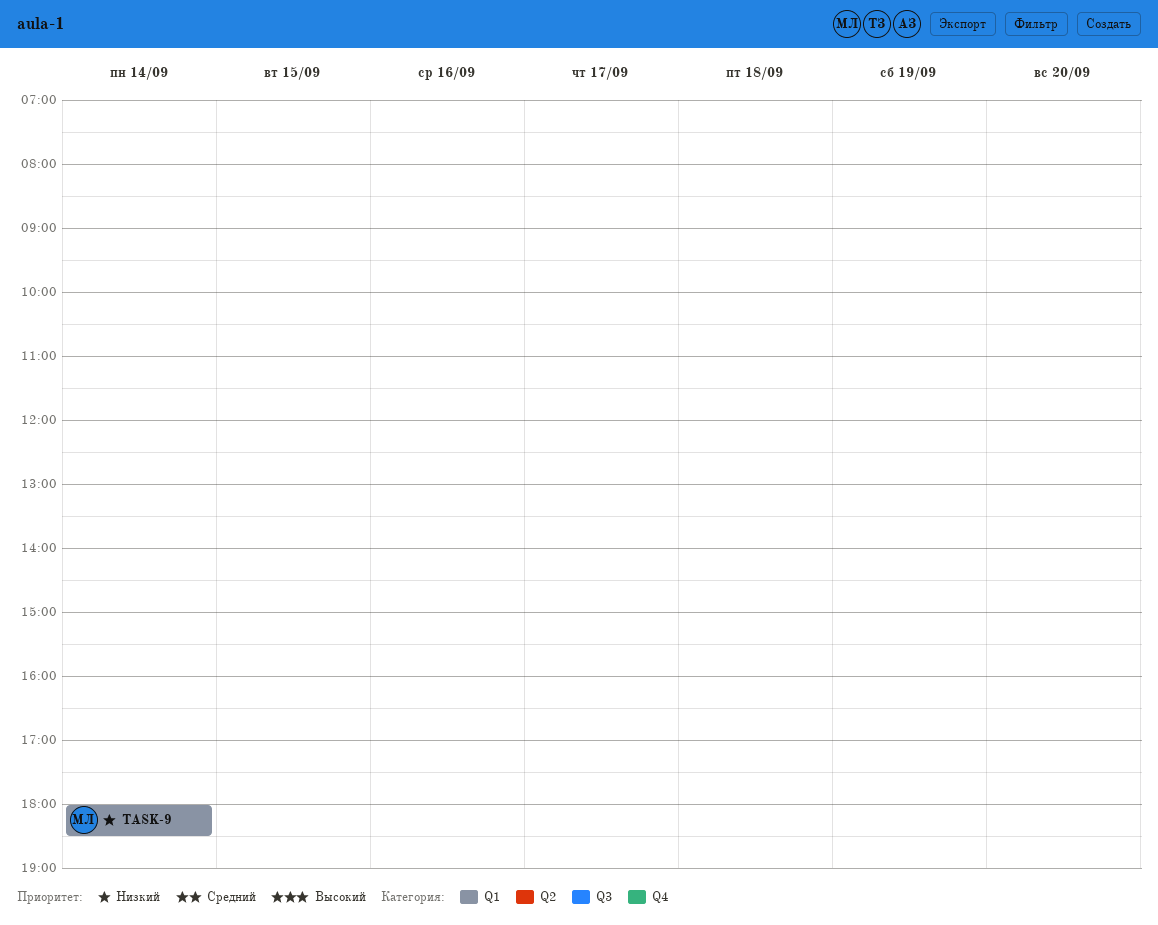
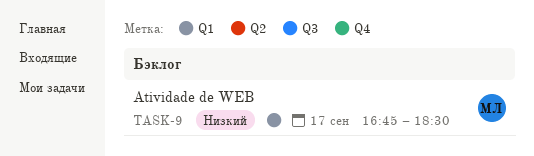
TASK-9, day: Sep 14 -> Sep 17
TASK-9, begins: 18:00 -> 16:45

